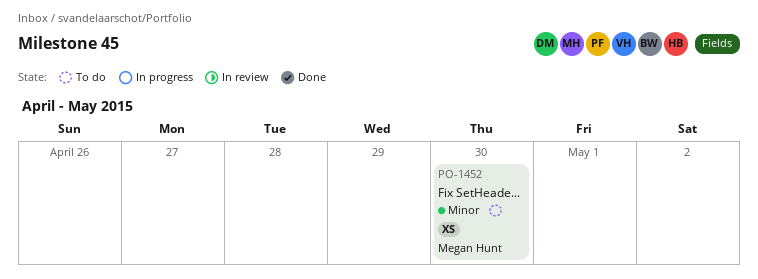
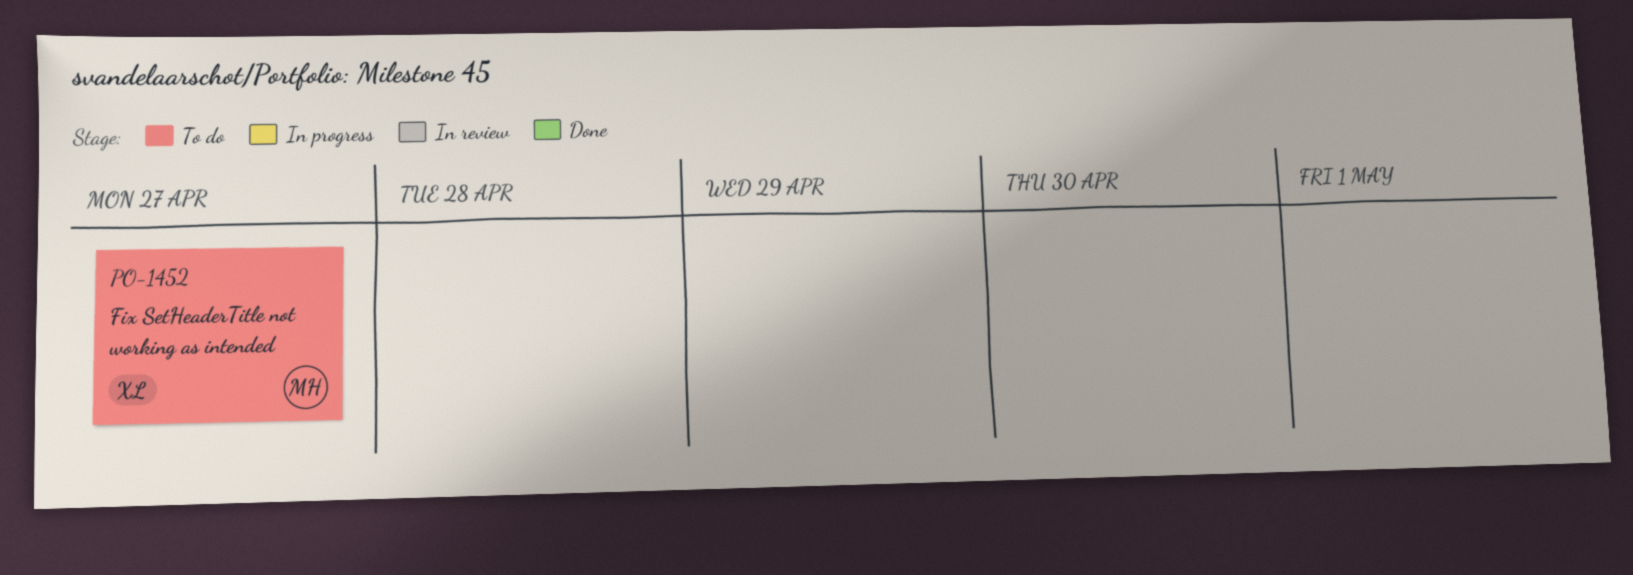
PO-1452, estimate: XS -> XL
PO-1452, due: Apr 30 -> Apr 27

